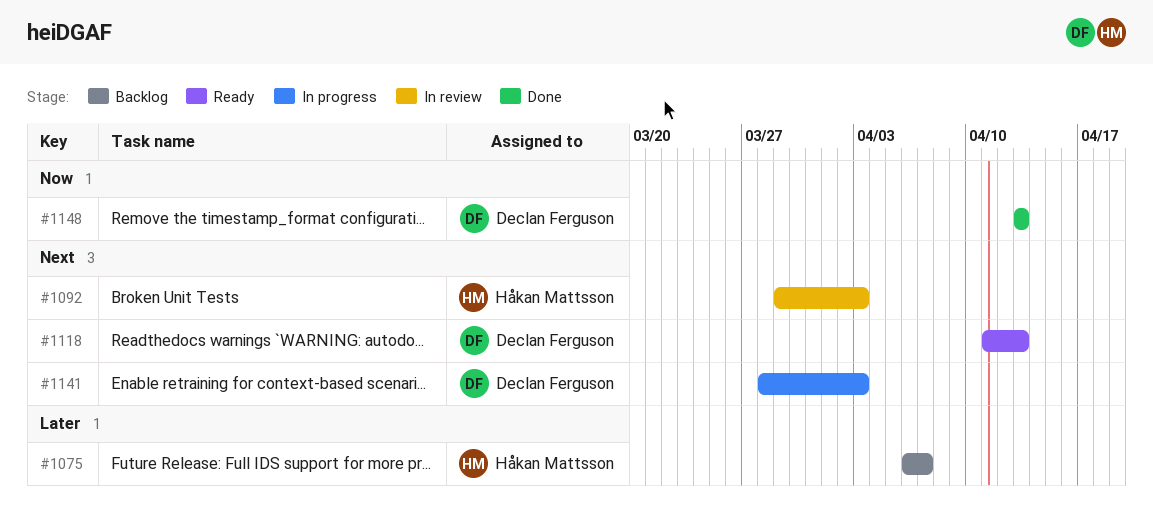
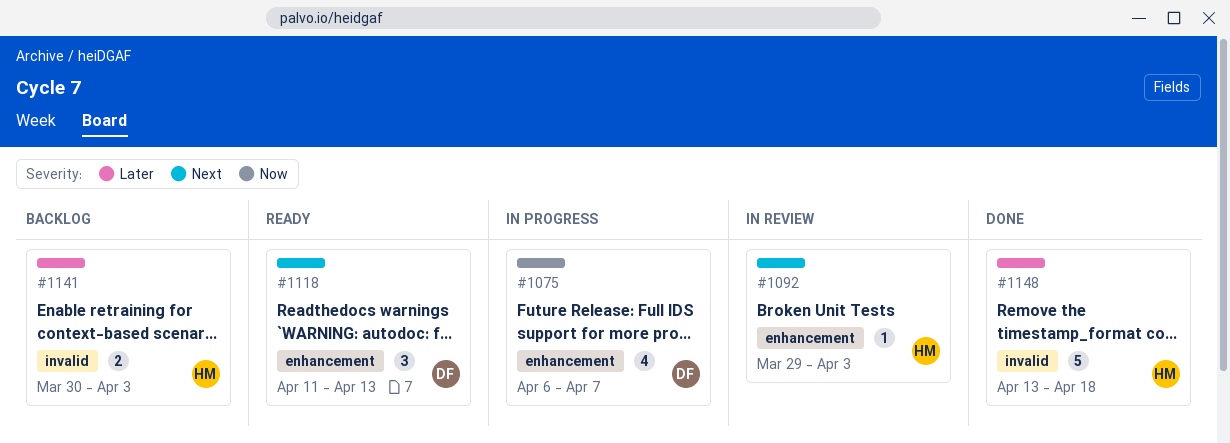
#1075, status: Backlog -> In progress
#1075, owner: Håkan Mattsson -> Declan Ferguson
#1075, priority: Later -> Now
#1141, status: In progress -> Backlog
#1141, owner: Declan Ferguson -> Håkan Mattsson
#1141, priority: Next -> Later
#1141, start: Mar 28 -> Mar 30
#1148, owner: Declan Ferguson -> Håkan Mattsson
#1148, priority: Now -> Later
#1148, due: Apr 13 -> Apr 18

